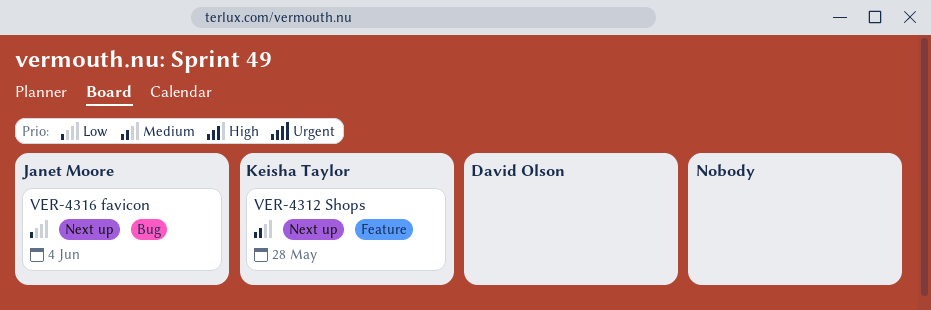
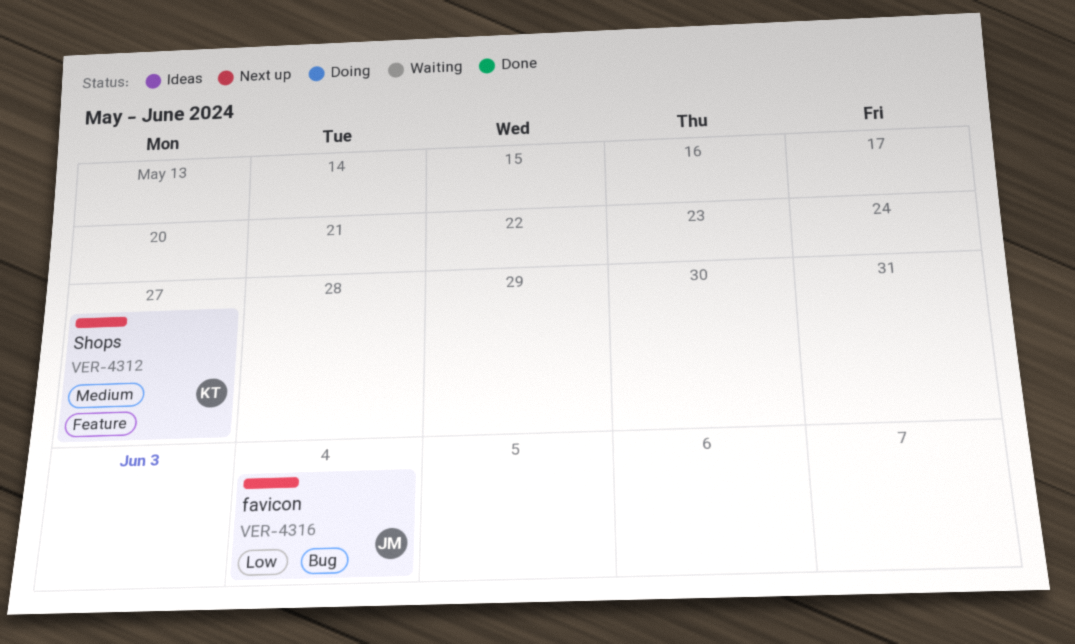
VER-4312, due: May 28 -> May 27

